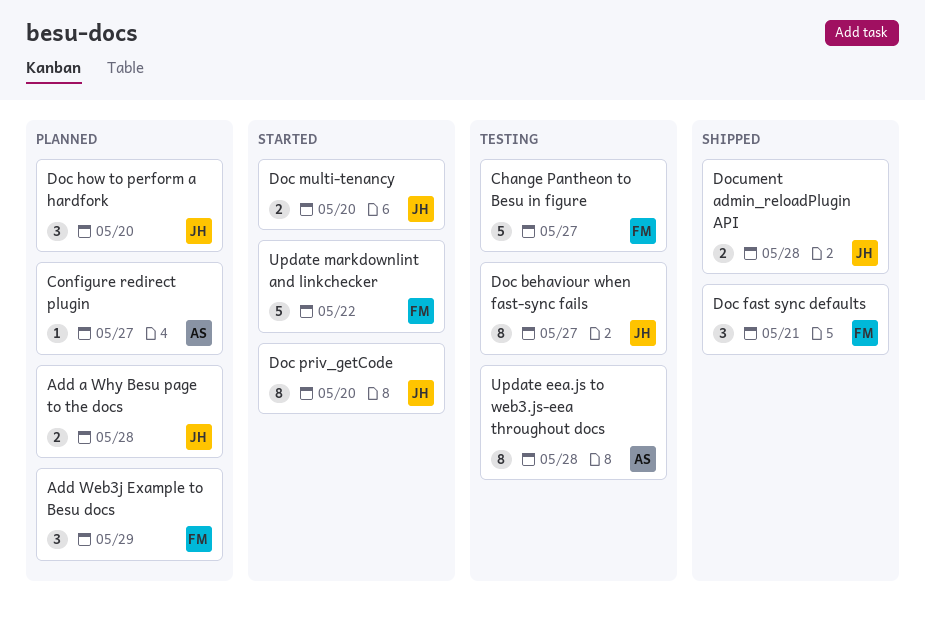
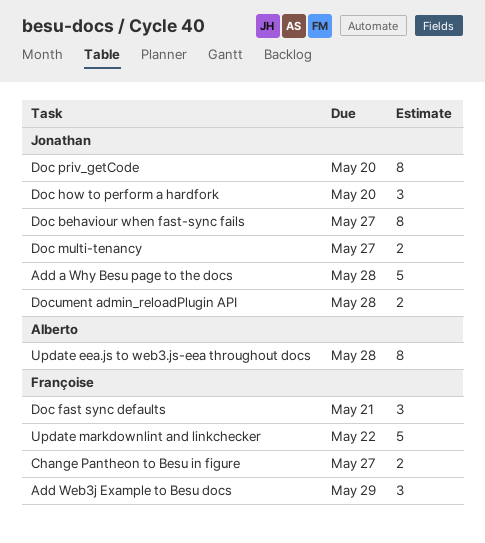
Add a Why Besu page to the docs, estimate: 2 -> 5
Change Pantheon to Besu in figure, estimate: 5 -> 2
Configure redirect plugin: present -> none
Doc multi-tenancy, due: May 20 -> May 27

